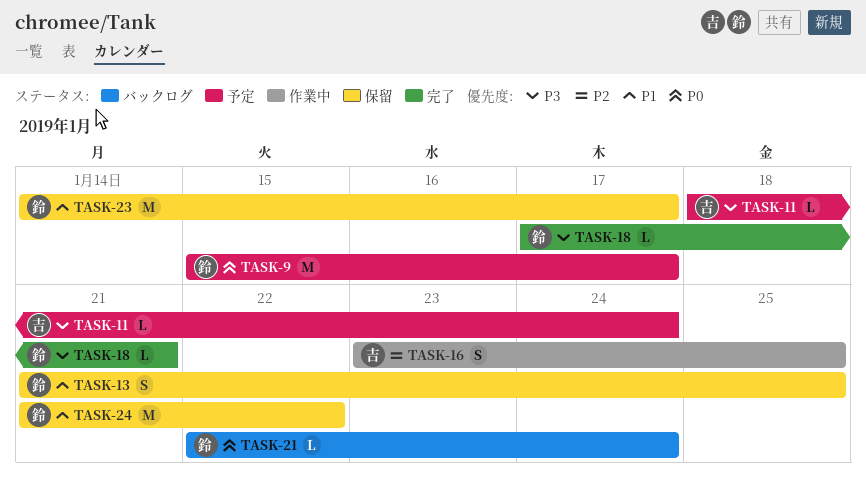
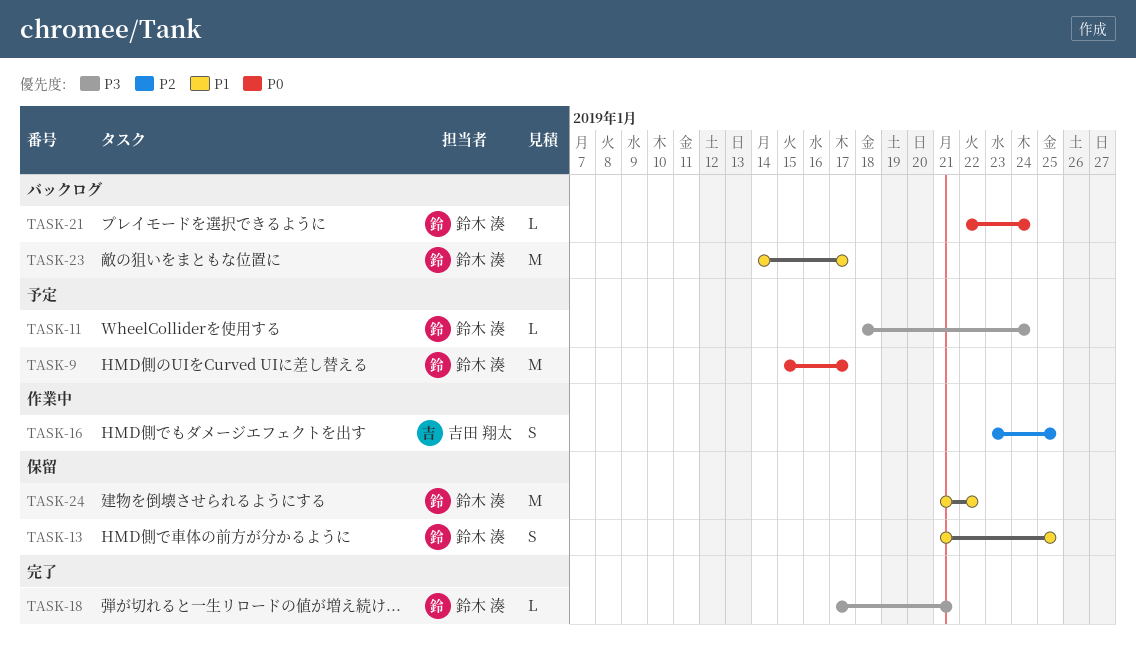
TASK-11, owner: 吉田 翔太 -> 鈴木 湊
TASK-23, status: 保留 -> バックログ

